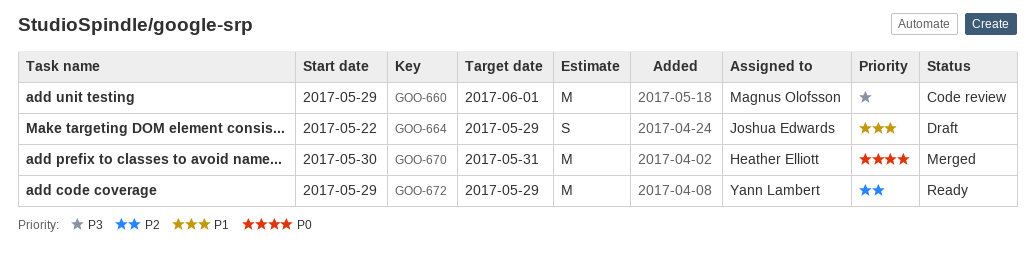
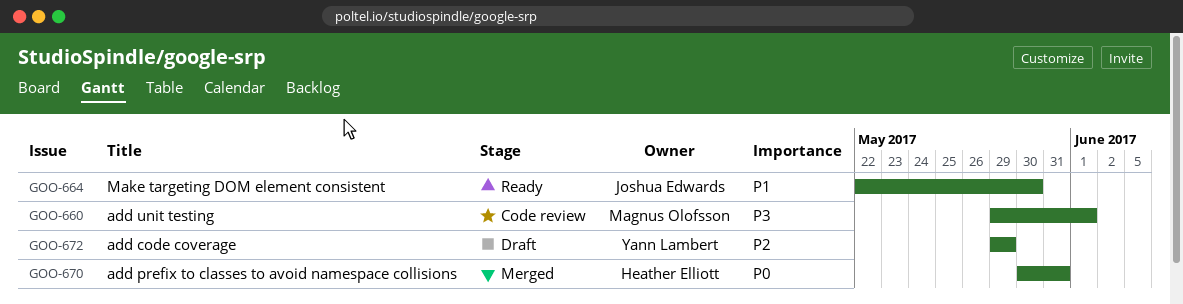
GOO-664, status: Draft -> Ready
GOO-664, due: May 29 -> May 30
GOO-672, status: Ready -> Draft

